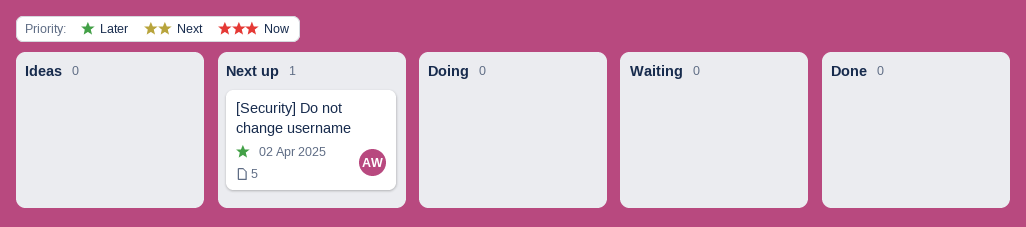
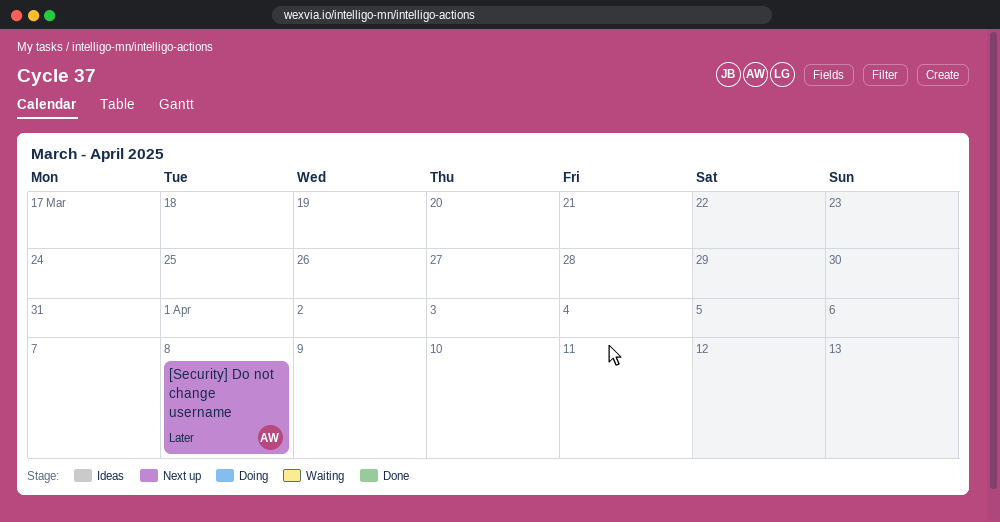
[Security] Do not change username, due: Apr 2 -> Apr 8

